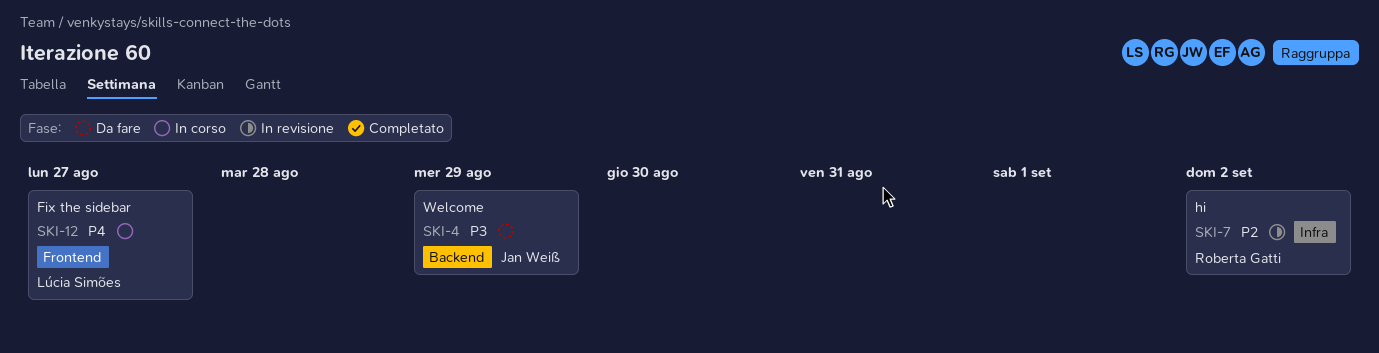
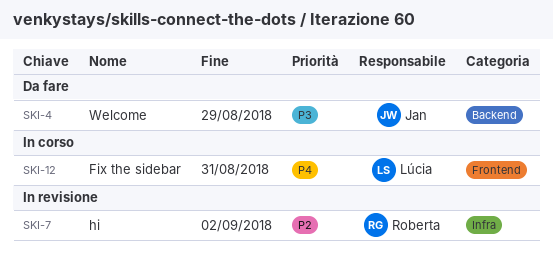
SKI-12, due: Aug 27 -> Aug 31

